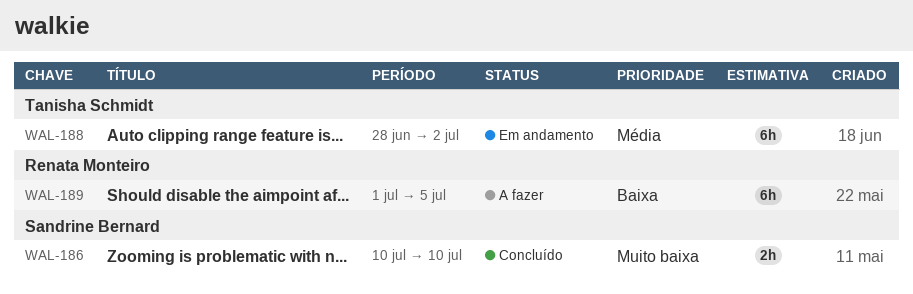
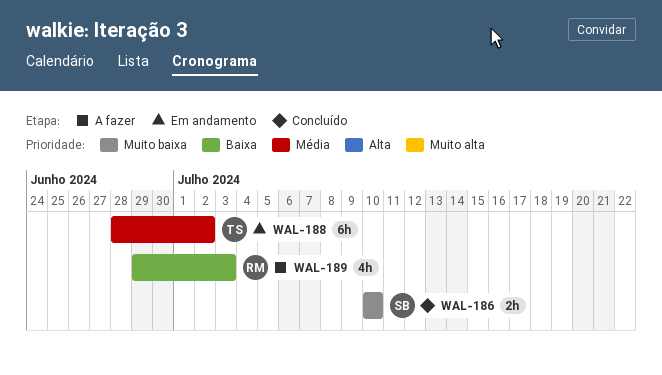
WAL-189, estimate: 6h -> 4h
WAL-189, start: Jul 1 -> Jun 29
WAL-189, due: Jul 5 -> Jul 3

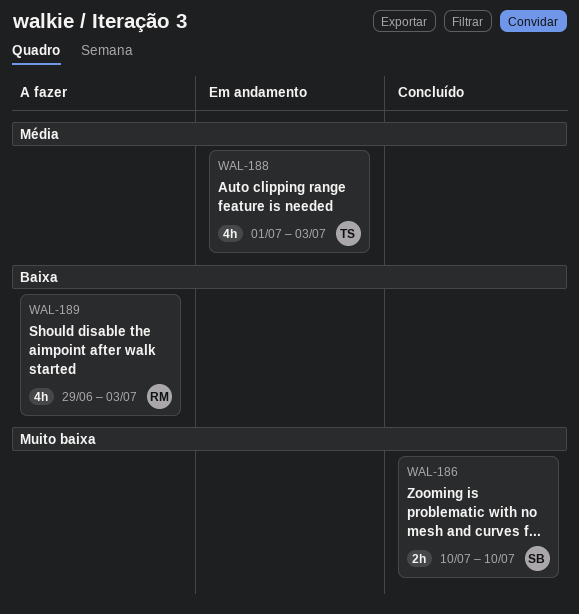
WAL-188, estimate: 6h -> 4h
WAL-188, start: Jun 28 -> Jul 1
WAL-188, due: Jul 2 -> Jul 3

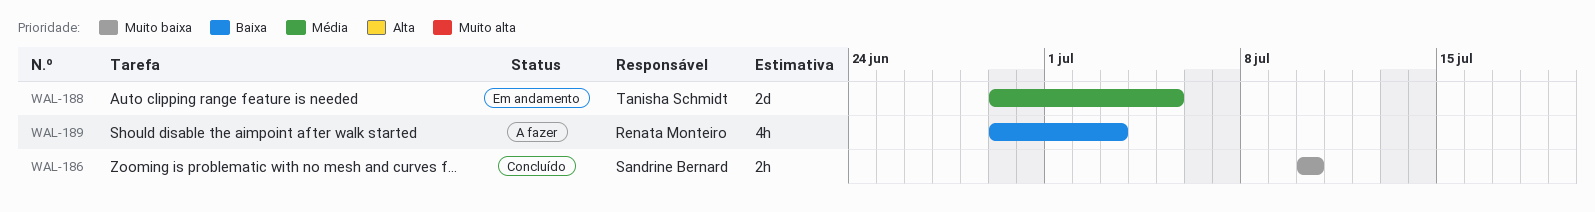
WAL-188, estimate: 4h -> 2d
WAL-188, start: Jul 1 -> Jun 29
WAL-188, due: Jul 3 -> Jul 5

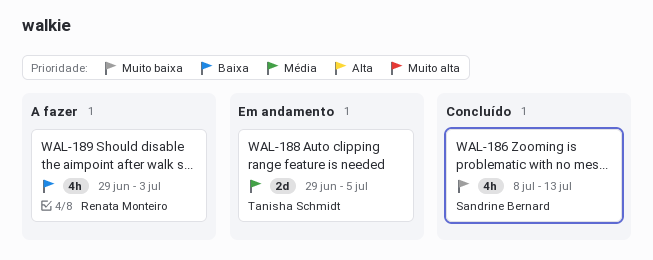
WAL-186, estimate: 2h -> 4h
WAL-186, start: Jul 10 -> Jul 8
WAL-186, due: Jul 10 -> Jul 13

